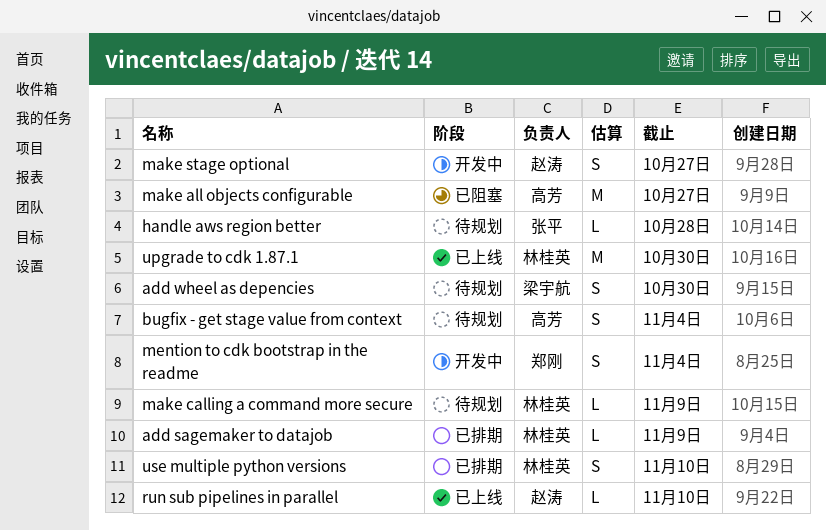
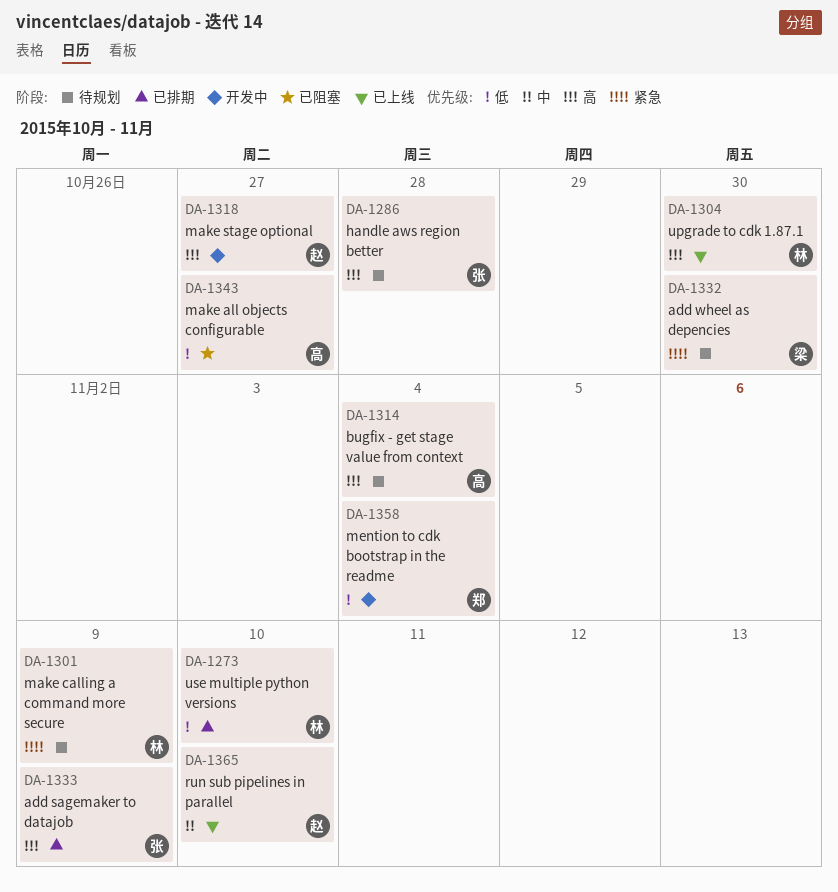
add sagemaker to datajob, owner: 林桂英 -> 张平

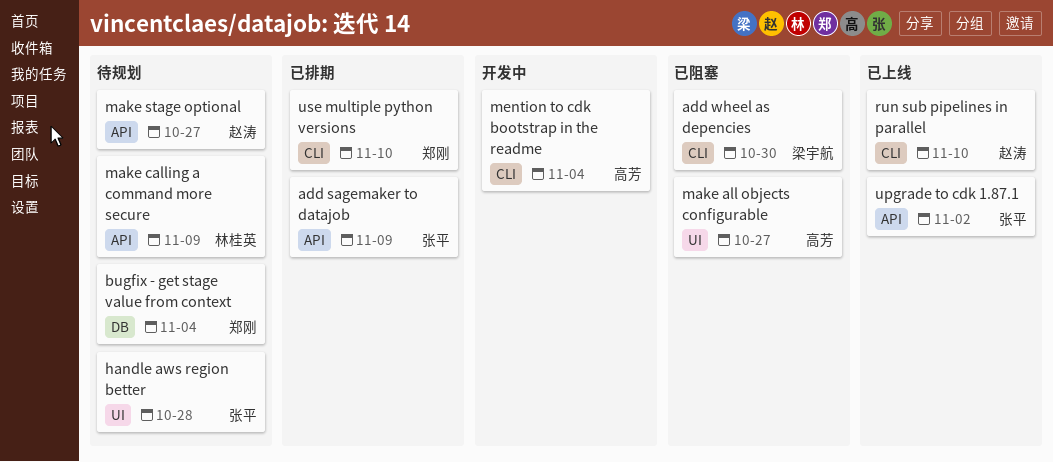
add wheel as depencies, status: 待规划 -> 已阻塞
bugfix - get stage value from context, owner: 高芳 -> 郑刚
make stage optional, status: 开发中 -> 待规划
mention to cdk bootstrap in the readme, owner: 郑刚 -> 高芳
upgrade to cdk 1.87.1, owner: 林桂英 -> 张平
upgrade to cdk 1.87.1, due: Oct 30 -> Nov 2
use multiple python versions, owner: 林桂英 -> 郑刚

